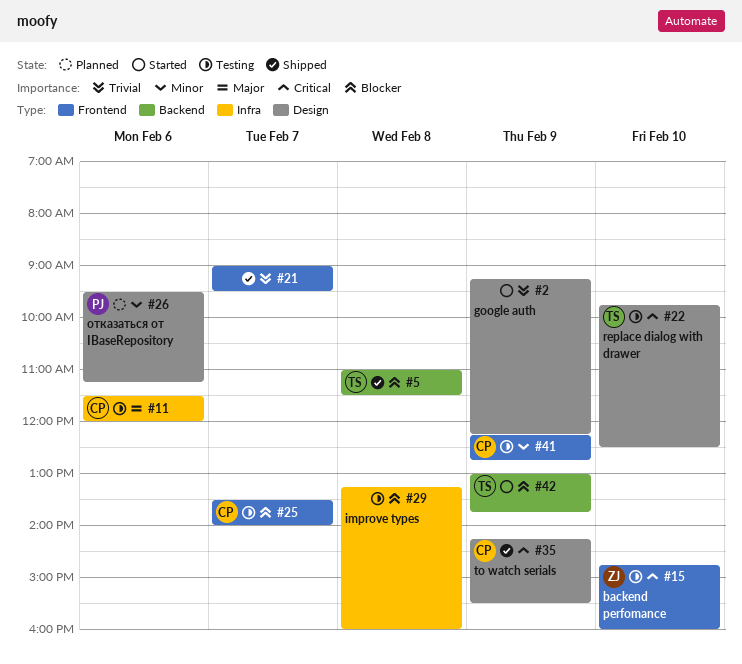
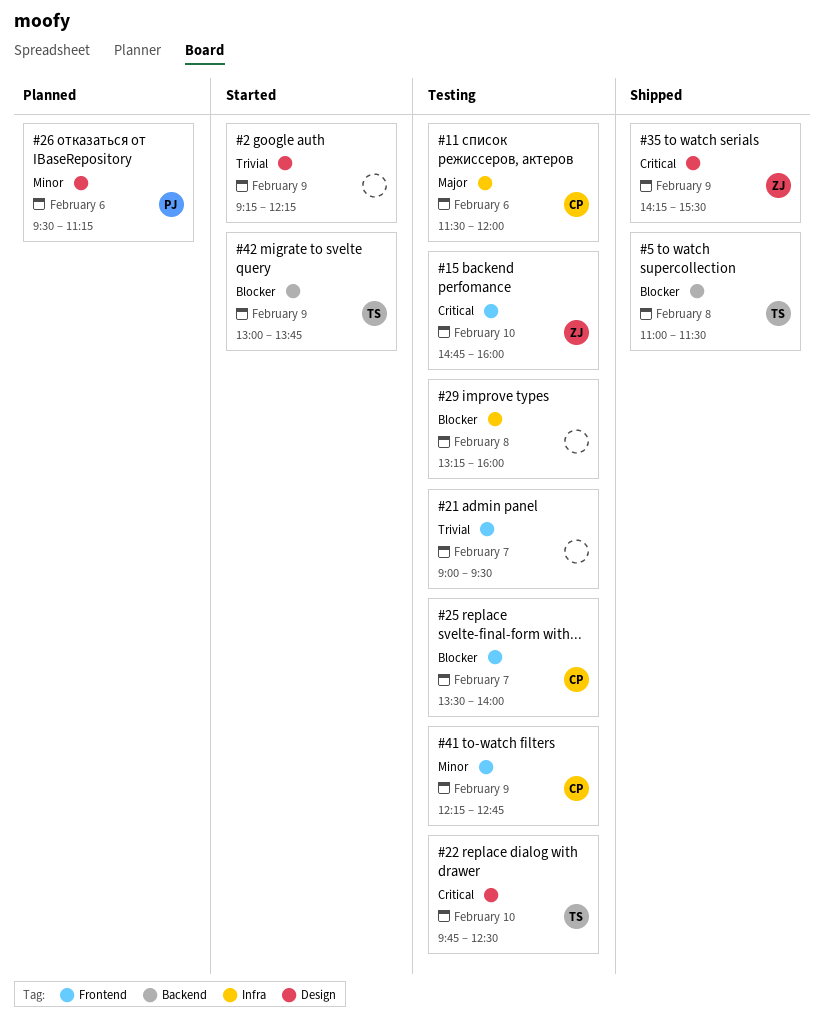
#21, status: Shipped -> Testing
#35, owner: CP -> ZJ

